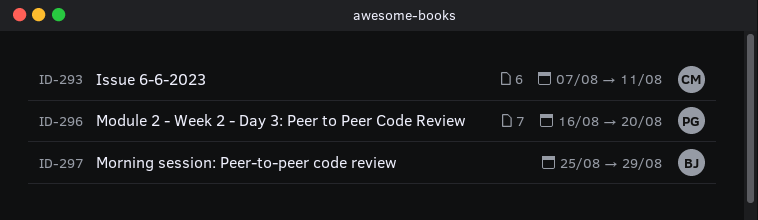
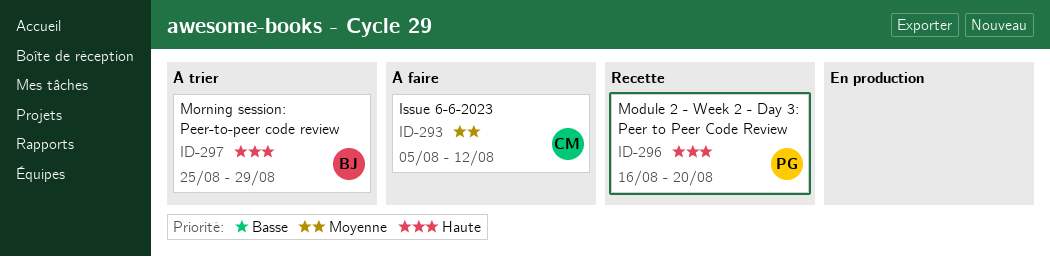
ID-293, start: Aug 7 -> Aug 5
ID-293, due: Aug 11 -> Aug 12

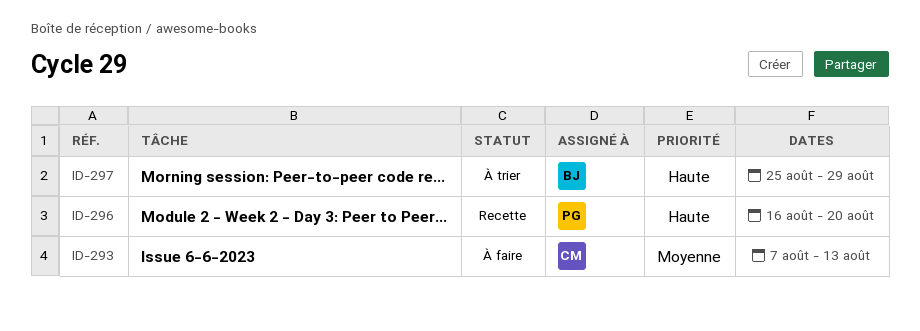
ID-293, start: Aug 5 -> Aug 7
ID-293, due: Aug 12 -> Aug 13

